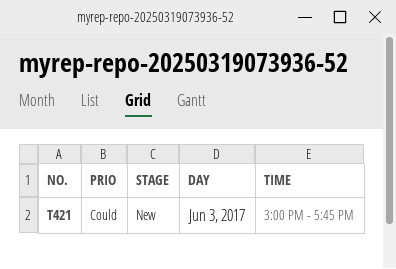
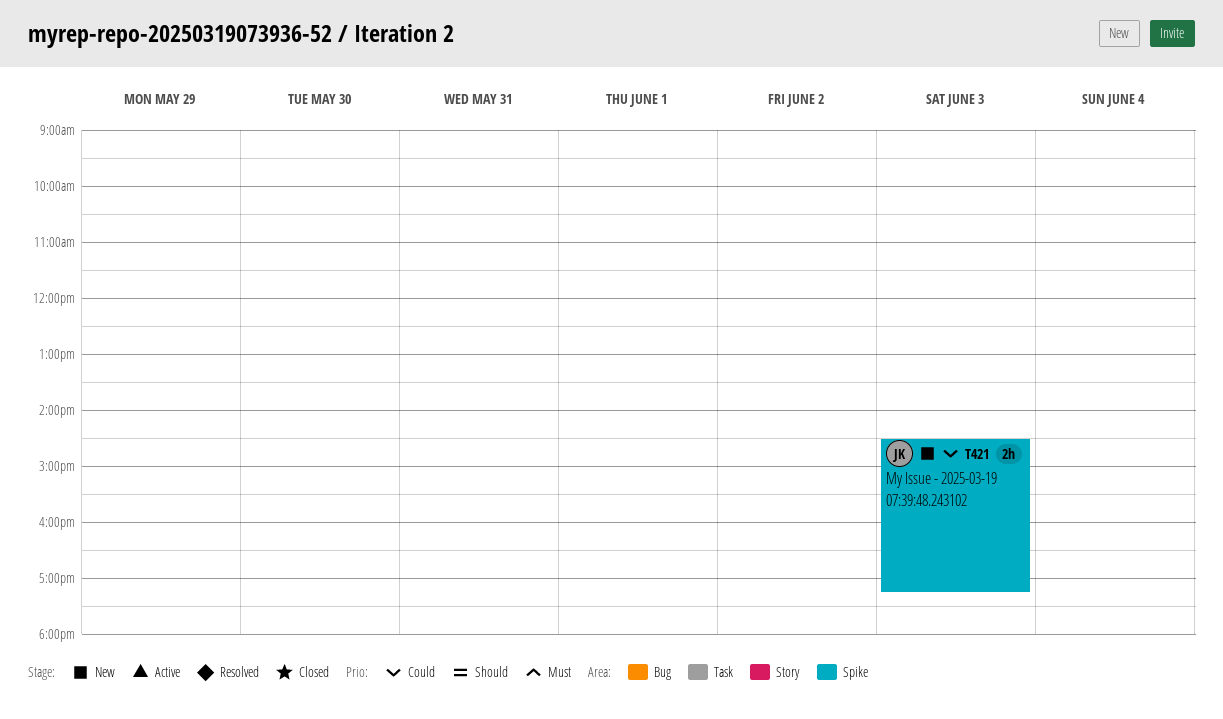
T421, begins: 15:00 -> 14:30
T421, ends: 17:45 -> 17:15

